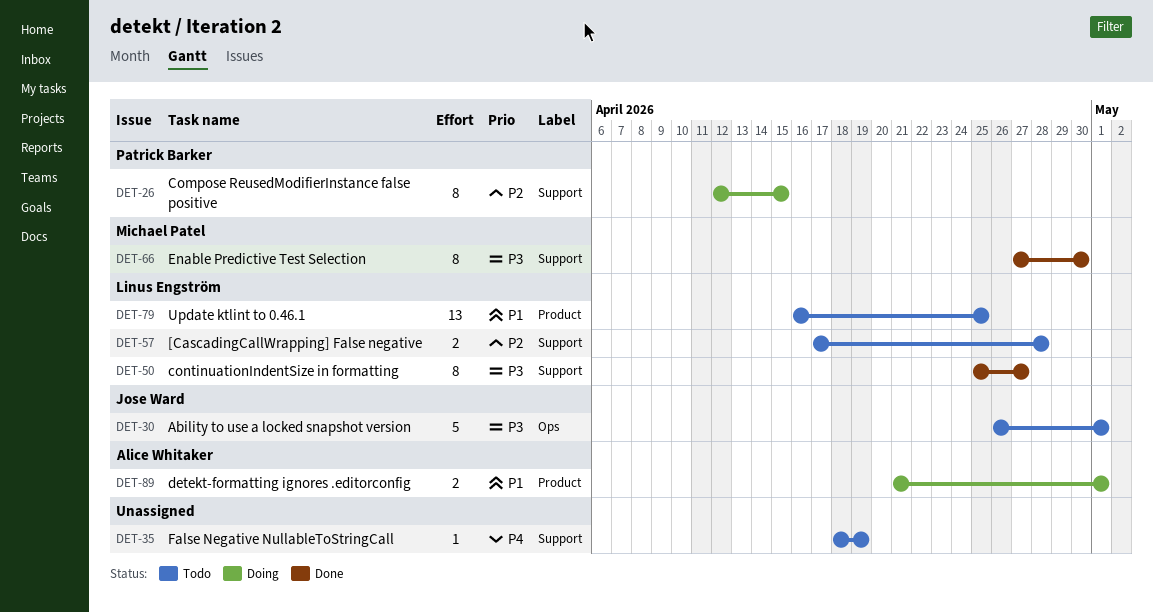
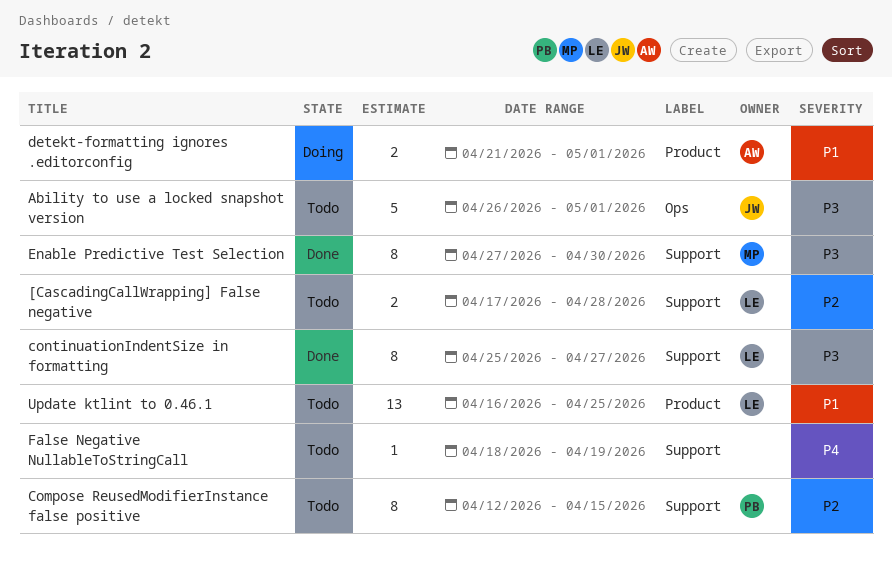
Compose ReusedModifierInstance false positive, status: Doing -> Todo

